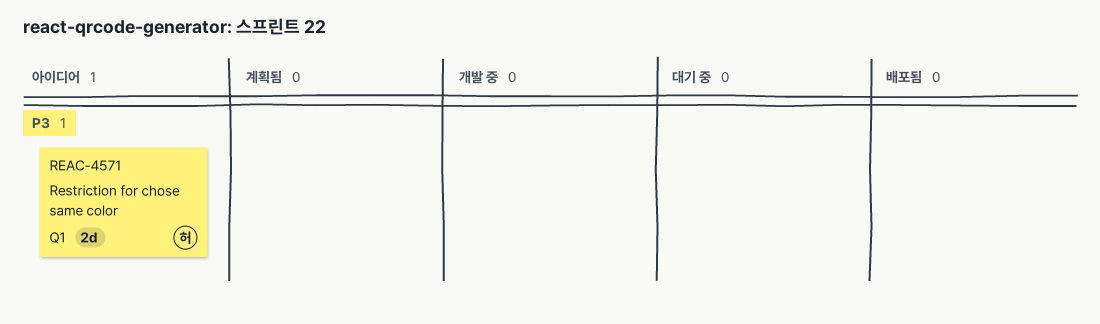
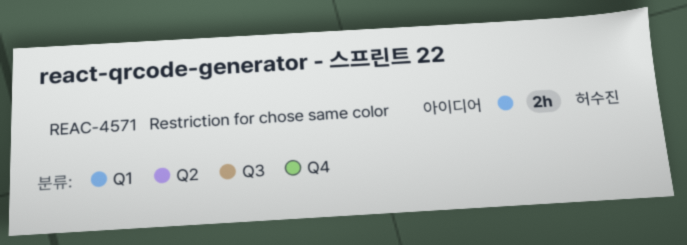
REAC-4571, estimate: 2d -> 2h

